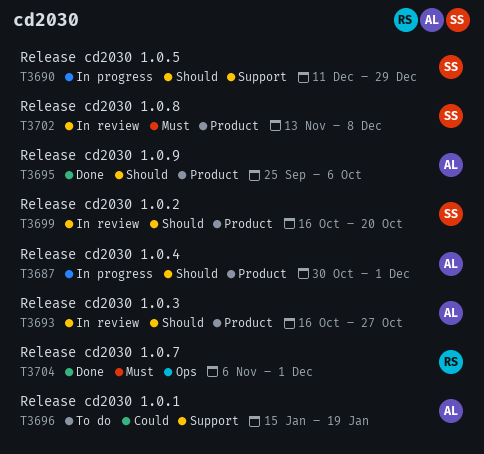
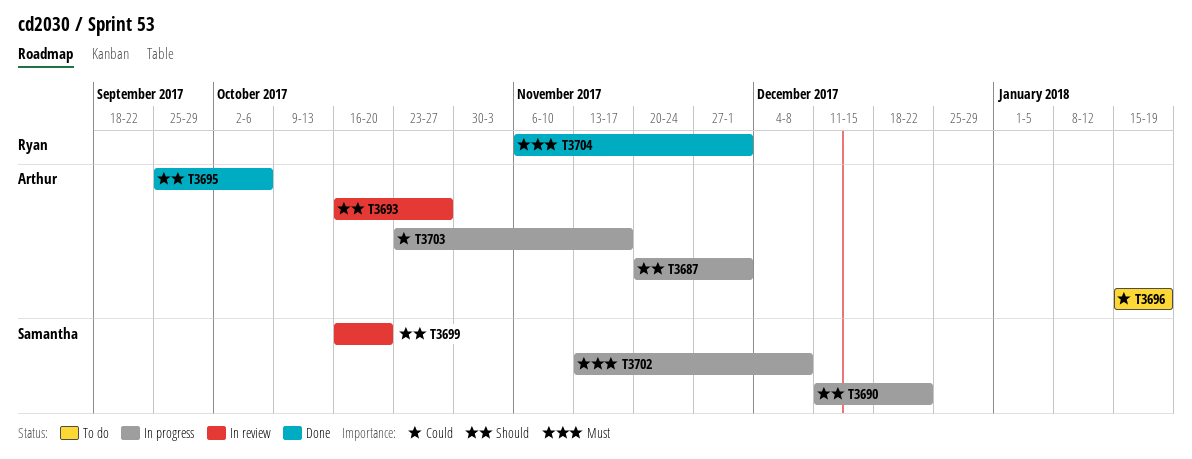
T3687, start: Oct 30 -> Nov 20
T3690, due: Dec 29 -> Dec 22
T3702, status: In review -> In progress
T3703: none -> present

